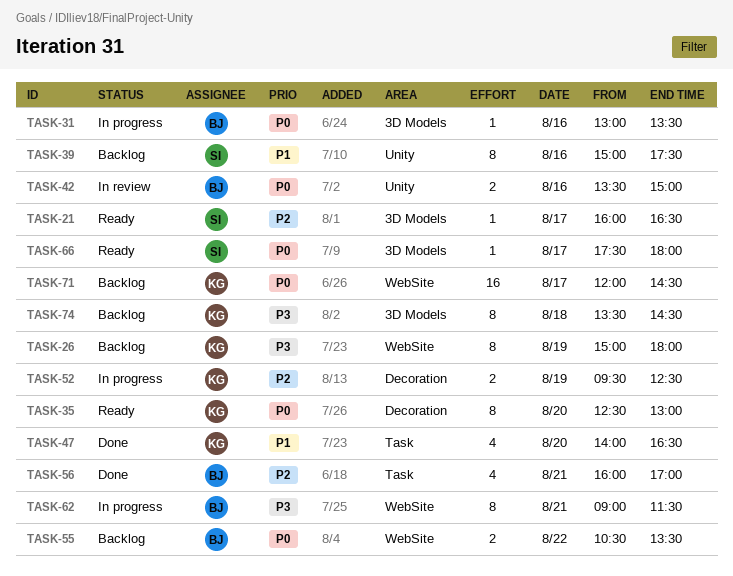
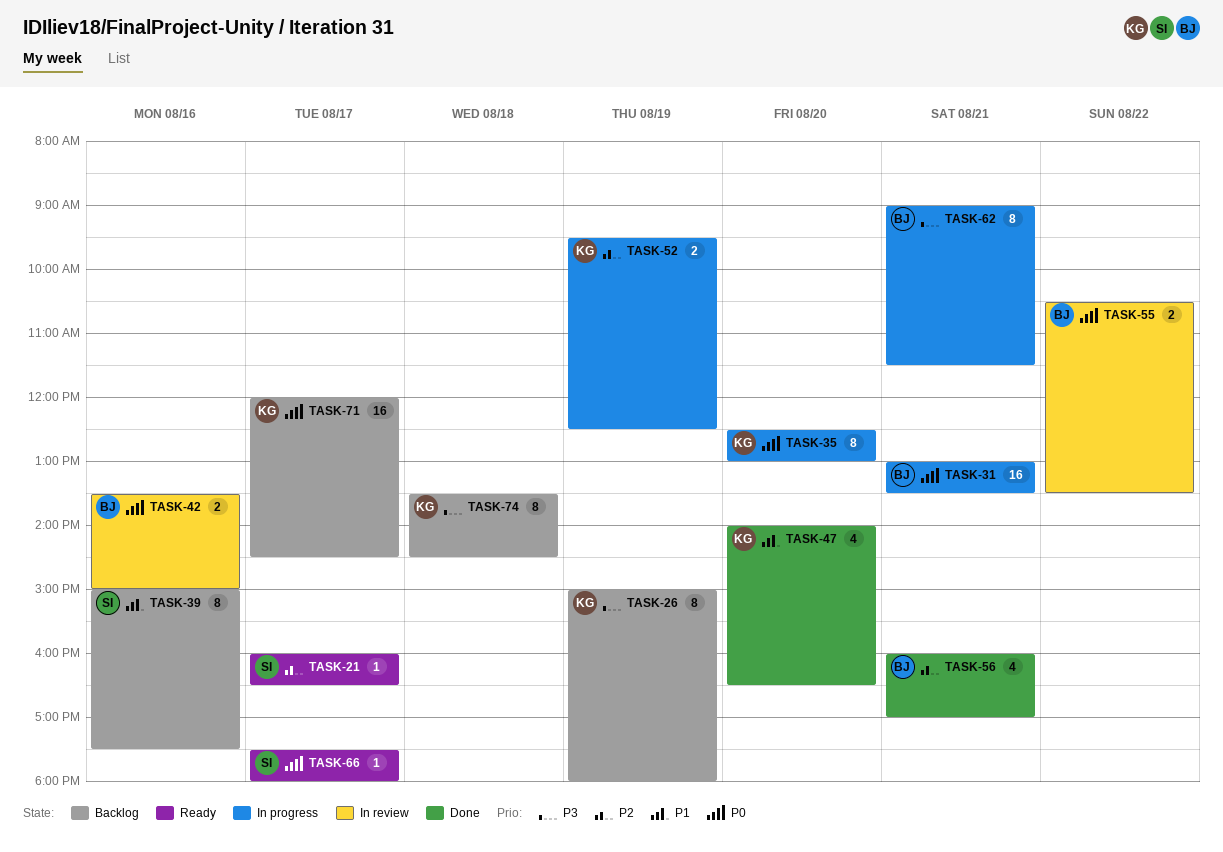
TASK-31, estimate: 1 -> 16
TASK-31, day: Aug 16 -> Aug 21
TASK-35, status: Ready -> In progress
TASK-55, status: Backlog -> In review

